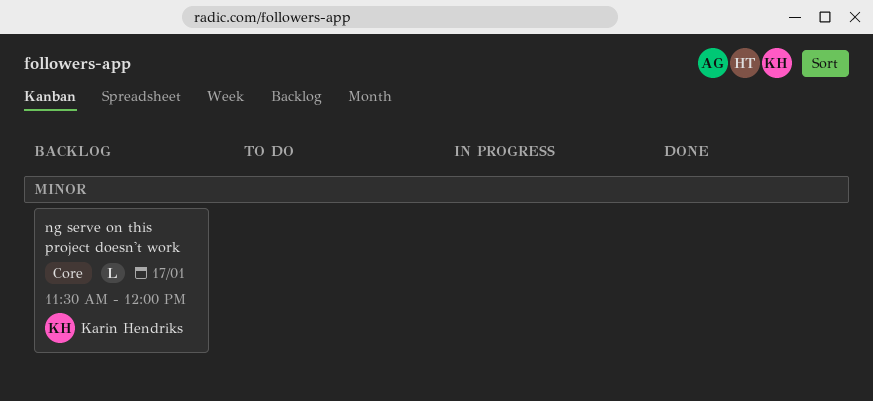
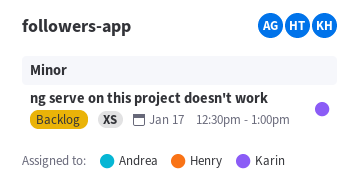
ng serve on this project doesn't work, estimate: L -> XS
ng serve on this project doesn't work, begins: 11:30 -> 12:30
ng serve on this project doesn't work, ends: 12:00 -> 13:00

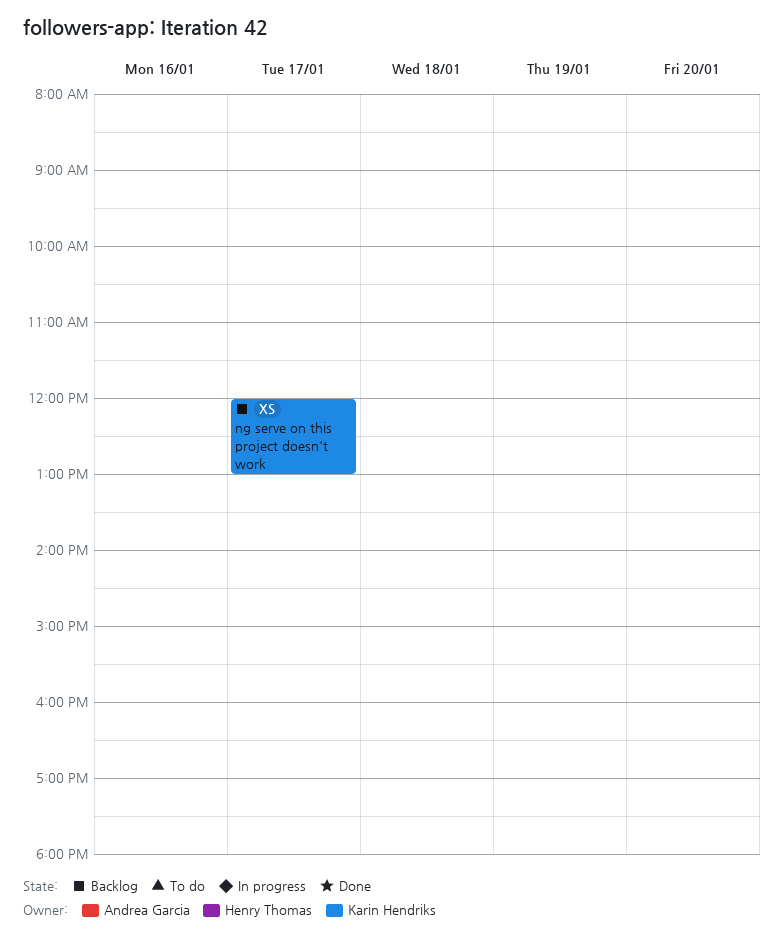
ng serve on this project doesn't work, begins: 12:30 -> 12:00

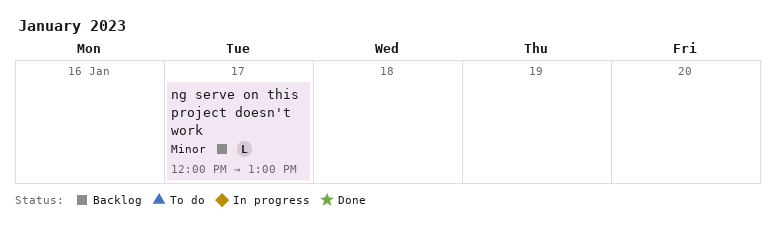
ng serve on this project doesn't work, estimate: XS -> L

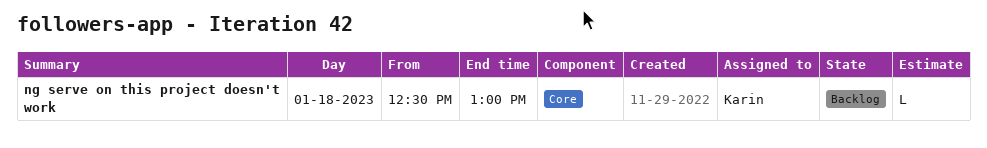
ng serve on this project doesn't work, day: Jan 17 -> Jan 18
ng serve on this project doesn't work, begins: 12:00 -> 12:30

